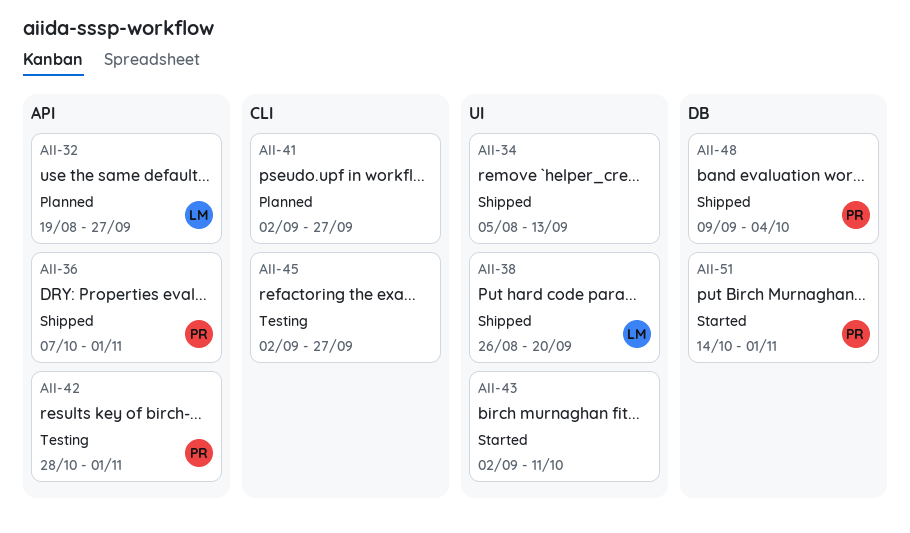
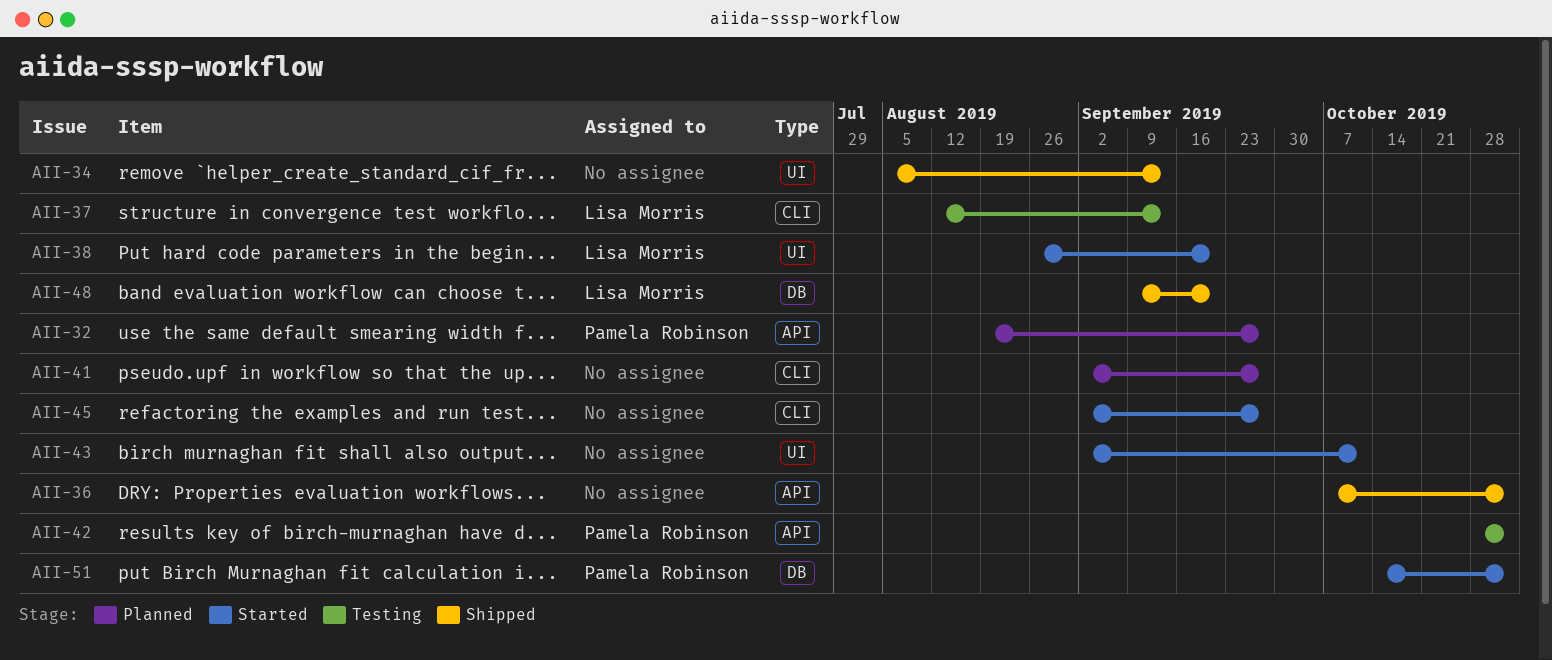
AII-32, owner: Lisa Morris -> Pamela Robinson
AII-36, owner: Pamela Robinson -> none
AII-37: none -> present
AII-38, status: Shipped -> Started
AII-45, status: Testing -> Started
AII-48, owner: Pamela Robinson -> Lisa Morris
AII-48, due: Oct 4 -> Sep 20

